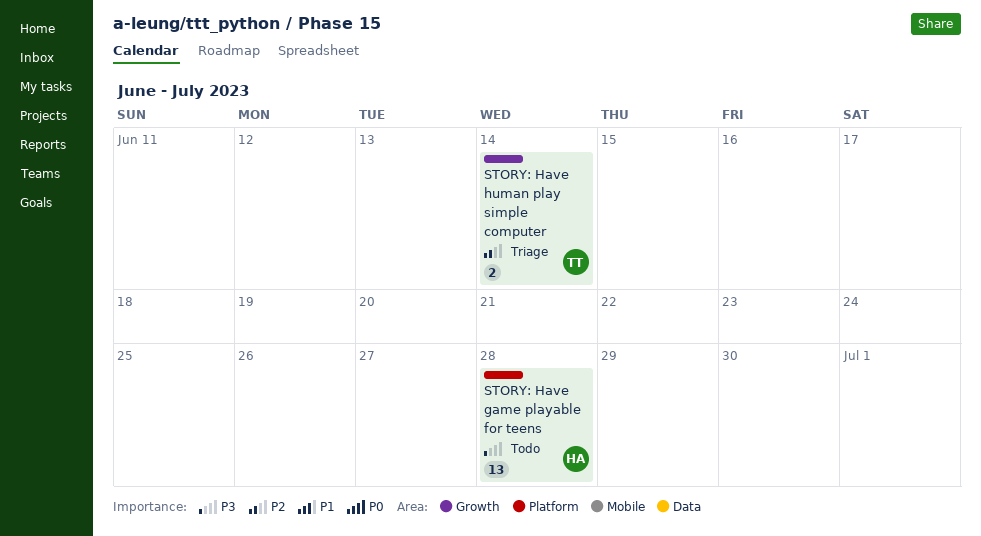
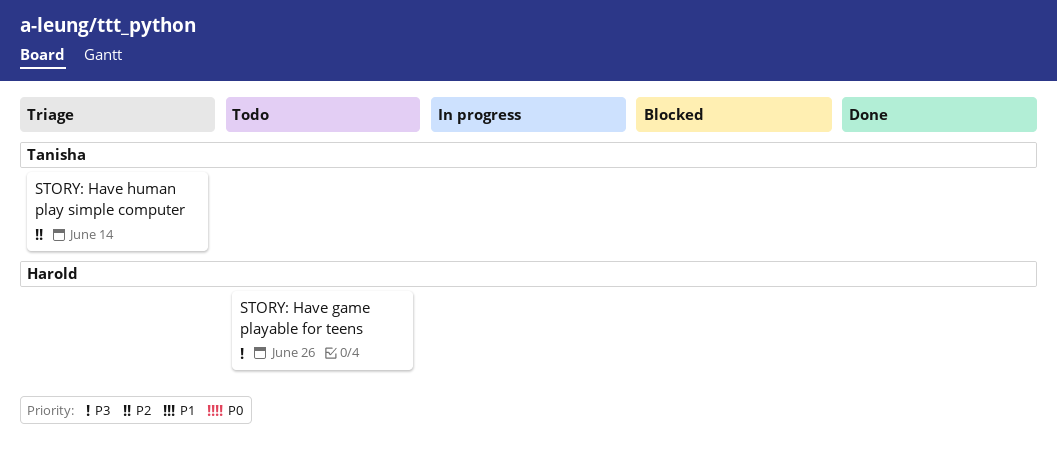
STORY: Have game playable for teens, due: Jun 28 -> Jun 26

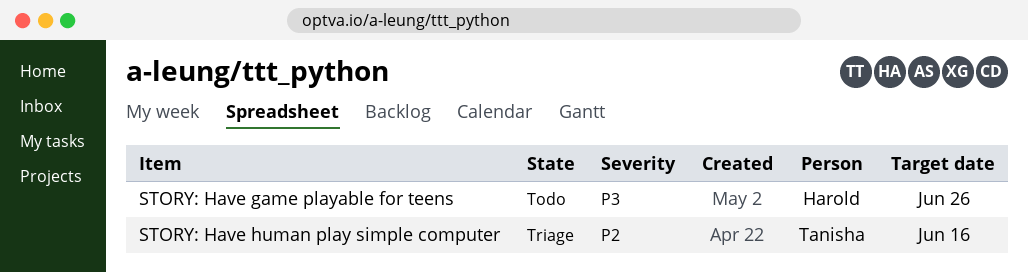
STORY: Have human play simple computer, due: Jun 14 -> Jun 16

